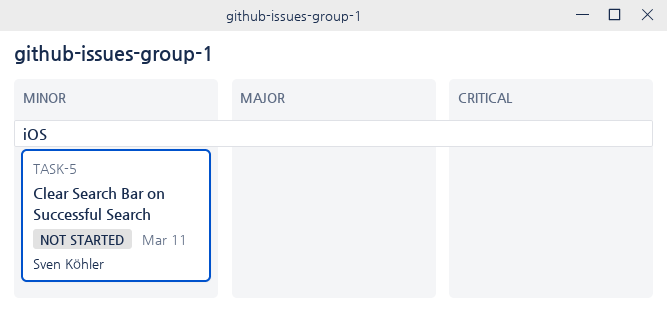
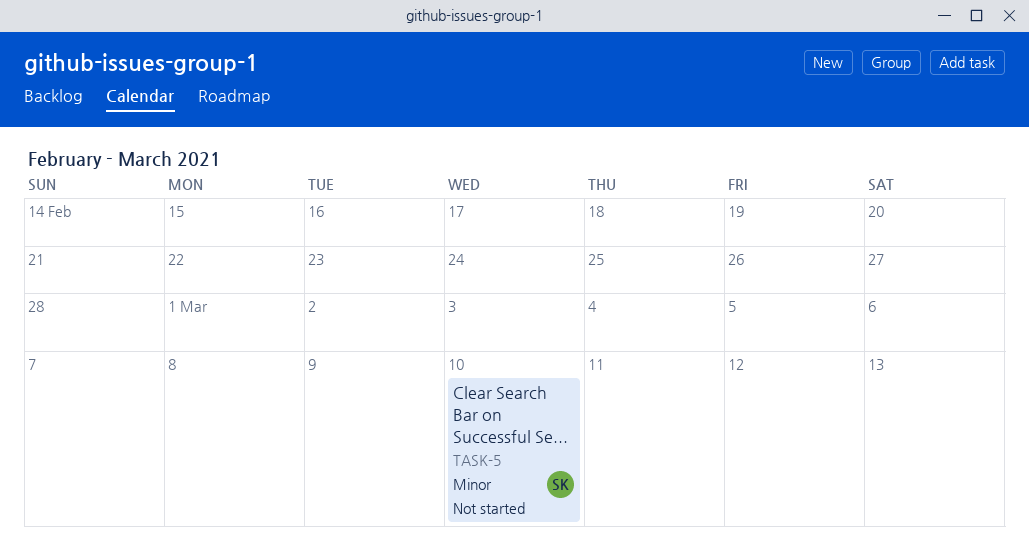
TASK-5, due: Mar 11 -> Mar 10

